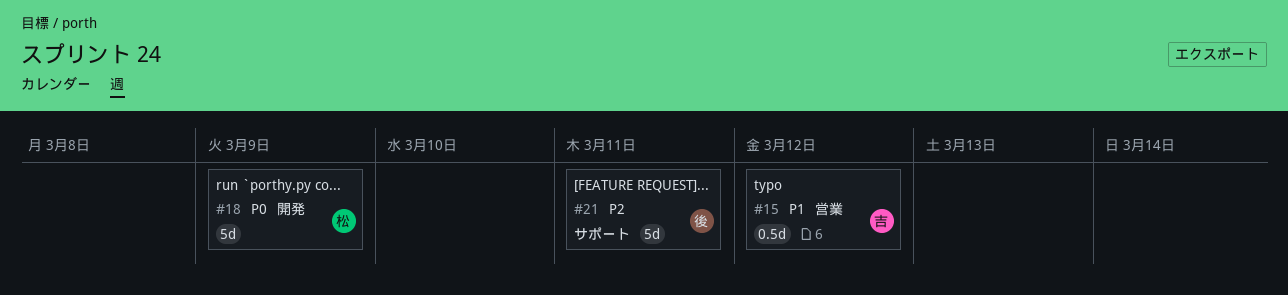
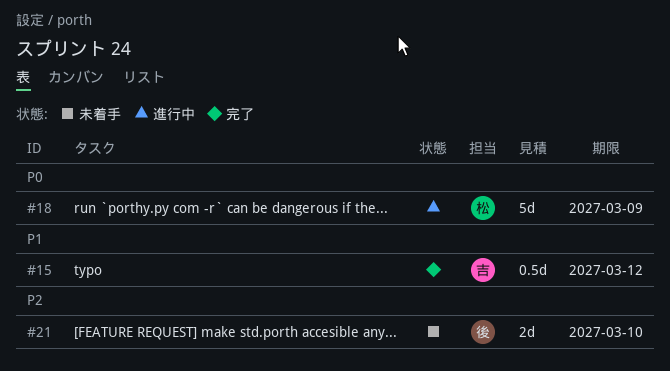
#21, estimate: 5d -> 2d
#21, due: Mar 11 -> Mar 10

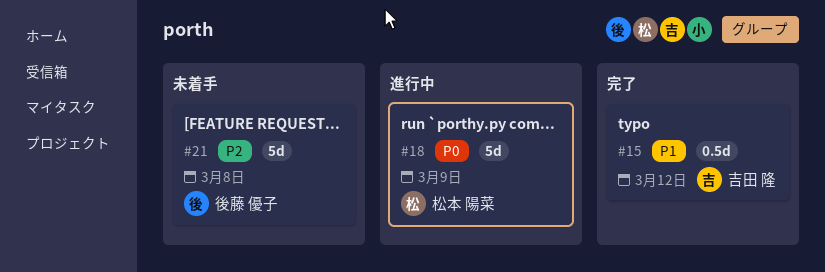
#21, estimate: 2d -> 5d
#21, due: Mar 10 -> Mar 8

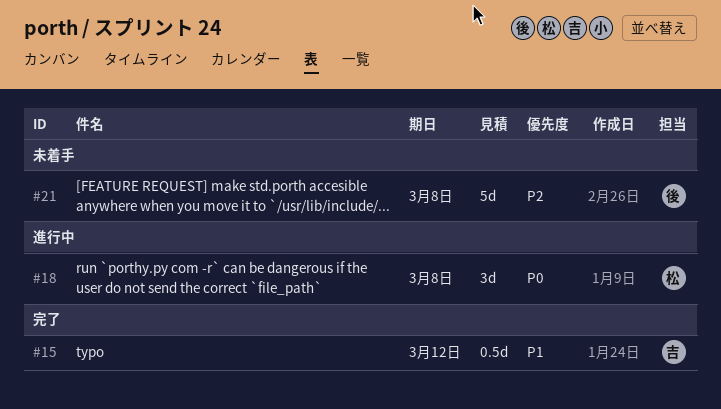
#18, estimate: 5d -> 3d
#18, due: Mar 9 -> Mar 8

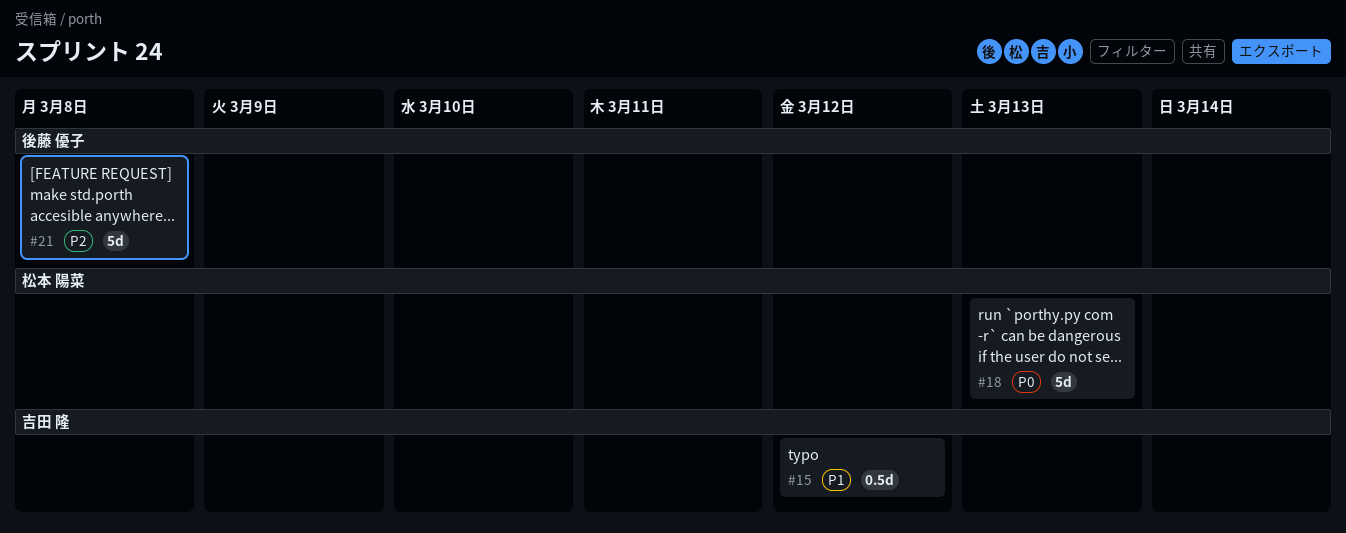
#18, estimate: 3d -> 5d
#18, due: Mar 8 -> Mar 13

